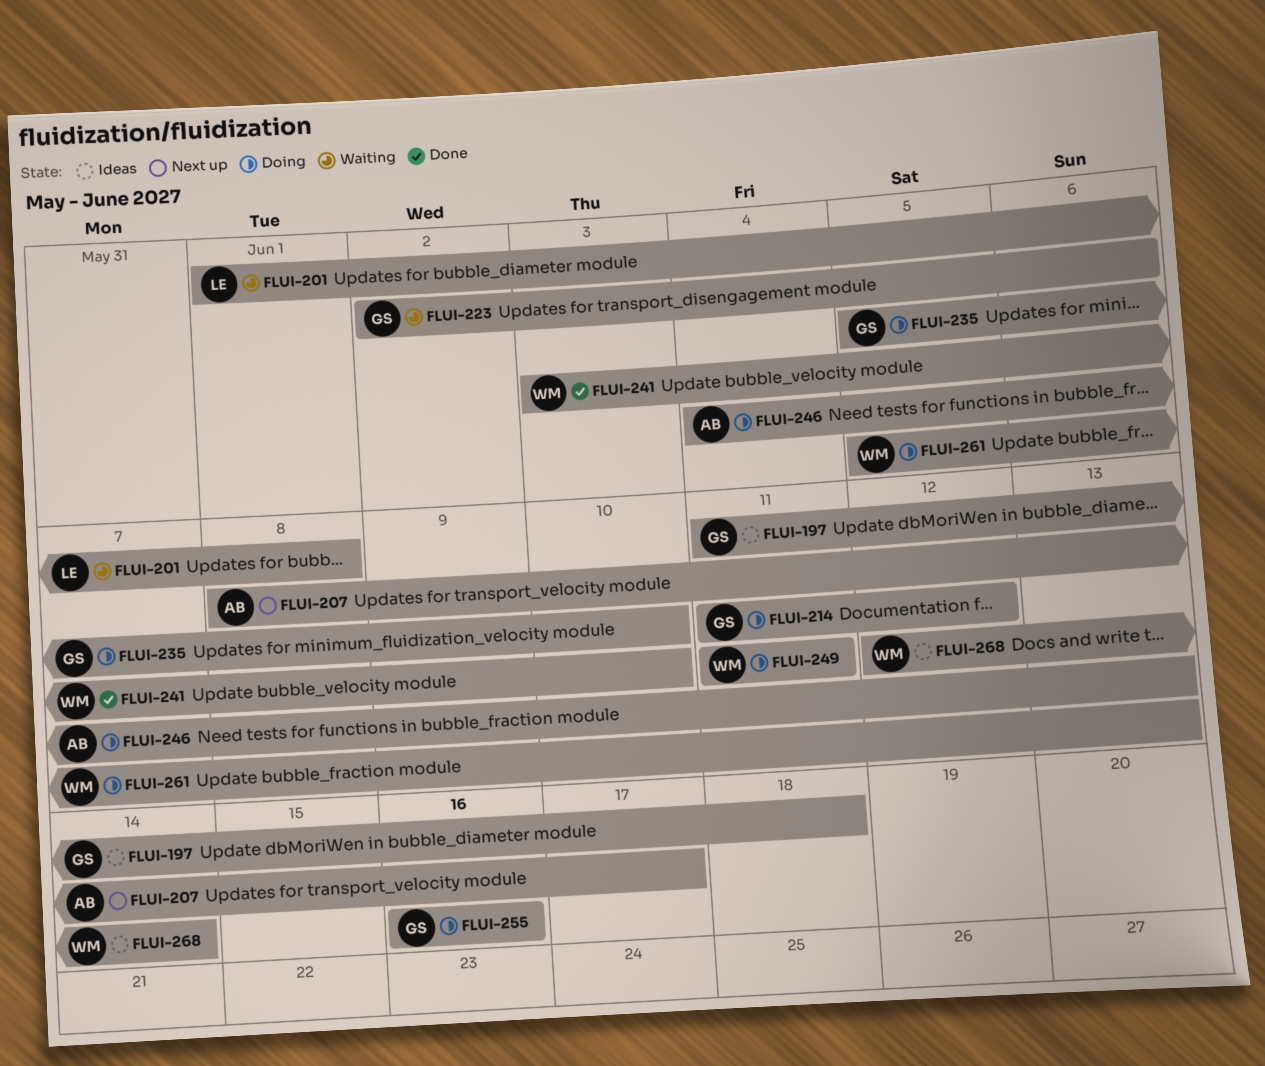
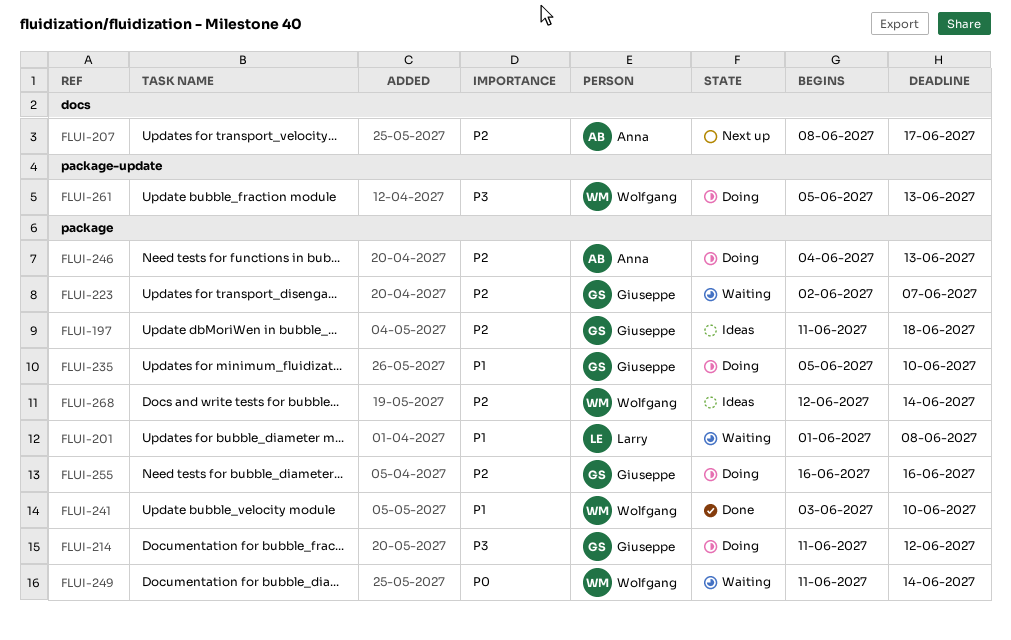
FLUI-223, due: Jun 6 -> Jun 7
FLUI-249, status: Doing -> Waiting
FLUI-249, due: Jun 11 -> Jun 14

